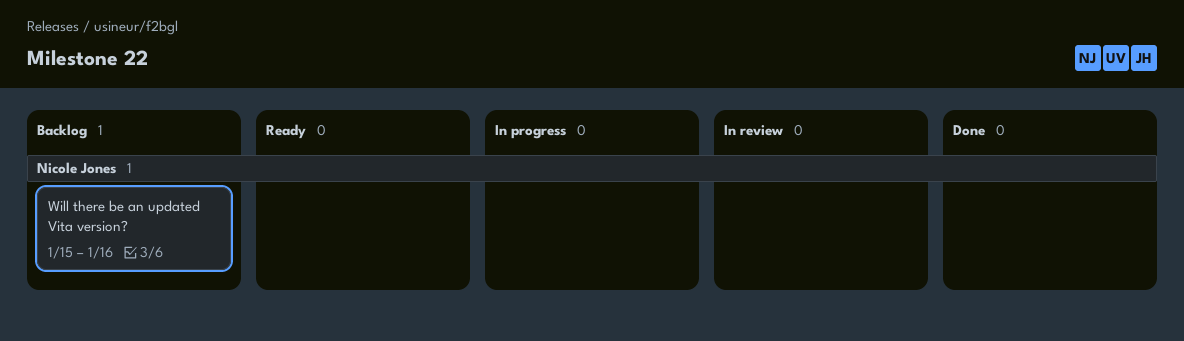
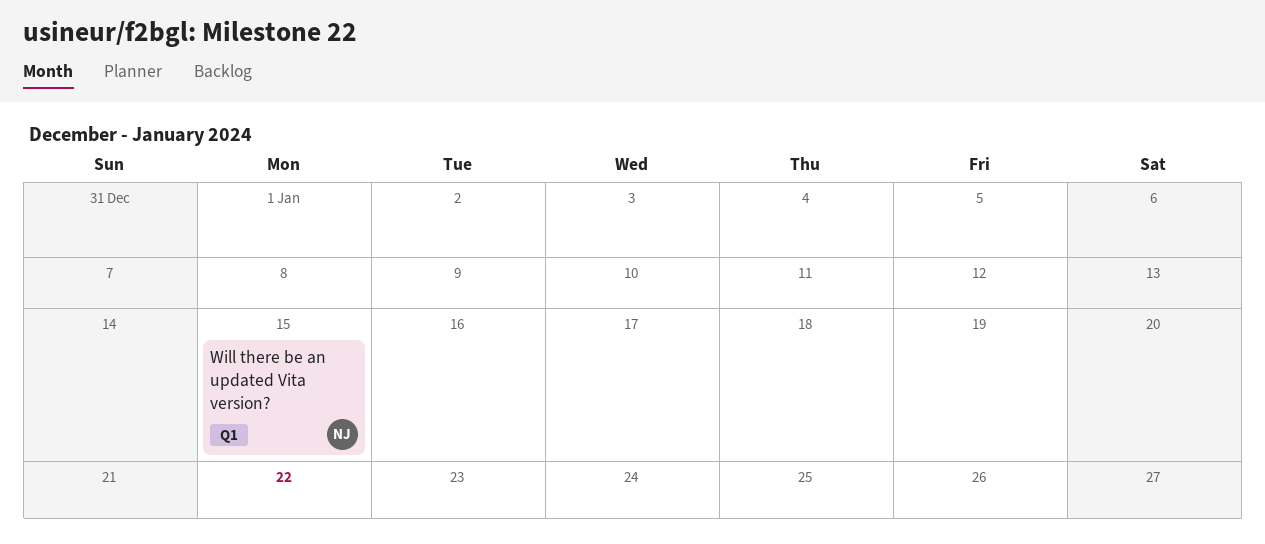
Will there be an updated Vita version?, due: Jan 16 -> Jan 15

